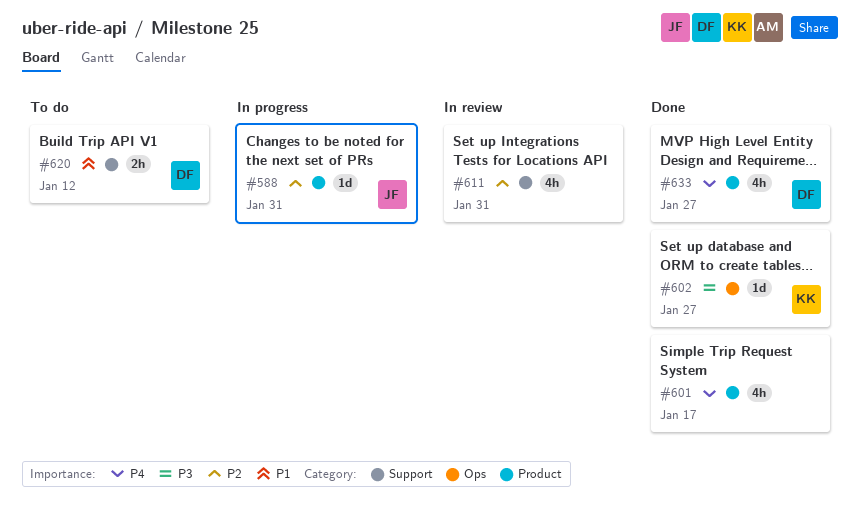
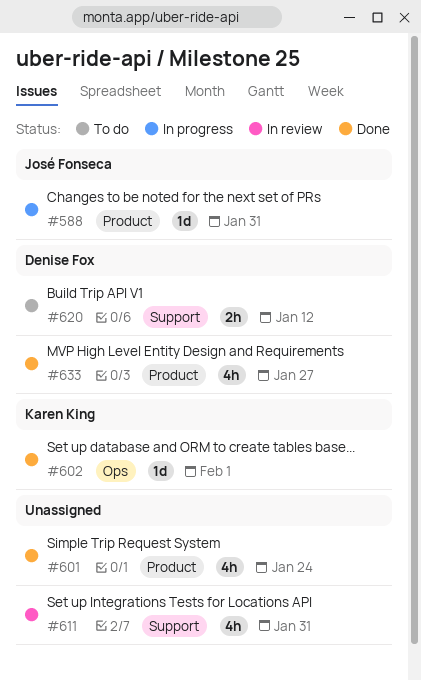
#601, due: Jan 17 -> Jan 24
#602, due: Jan 27 -> Feb 1

